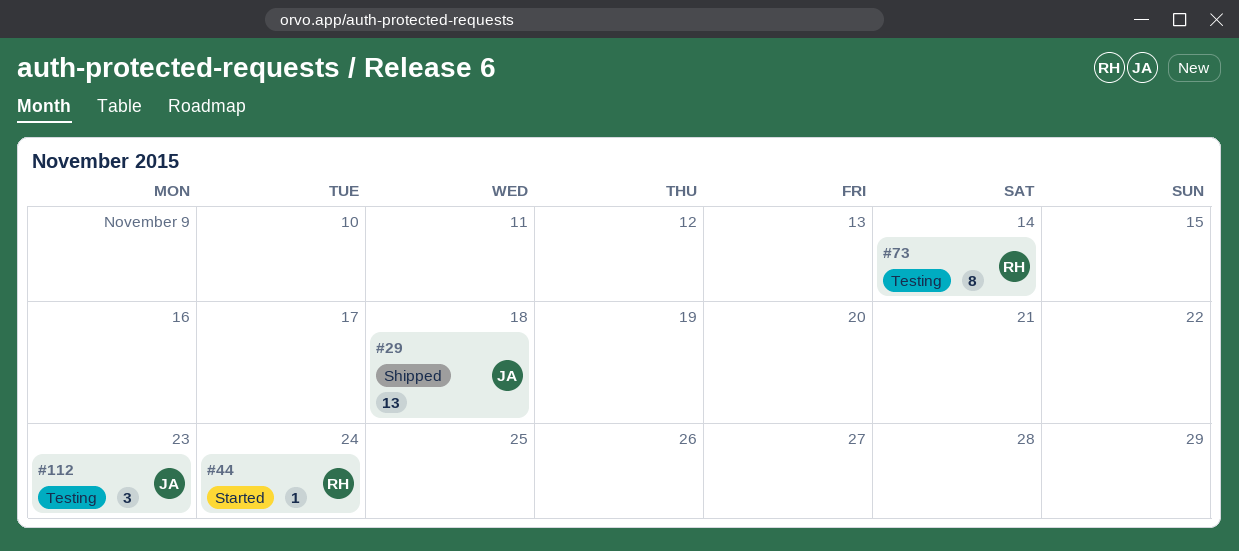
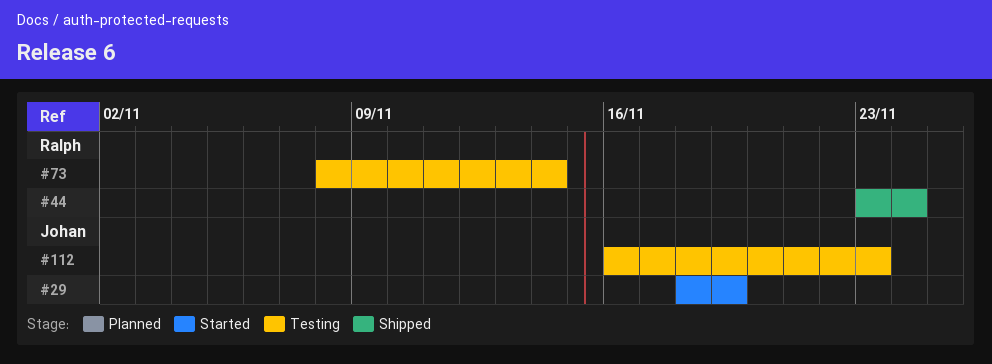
#29, status: Shipped -> Started
#29, due: Nov 18 -> Nov 19
#44, status: Started -> Shipped

